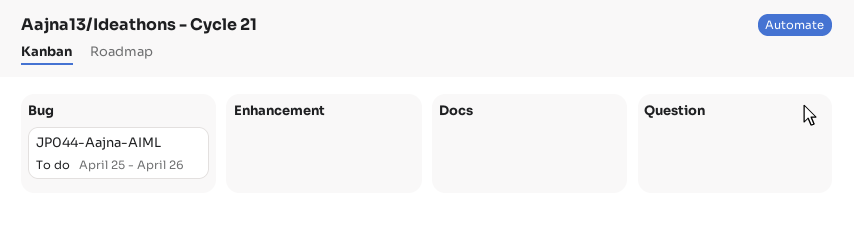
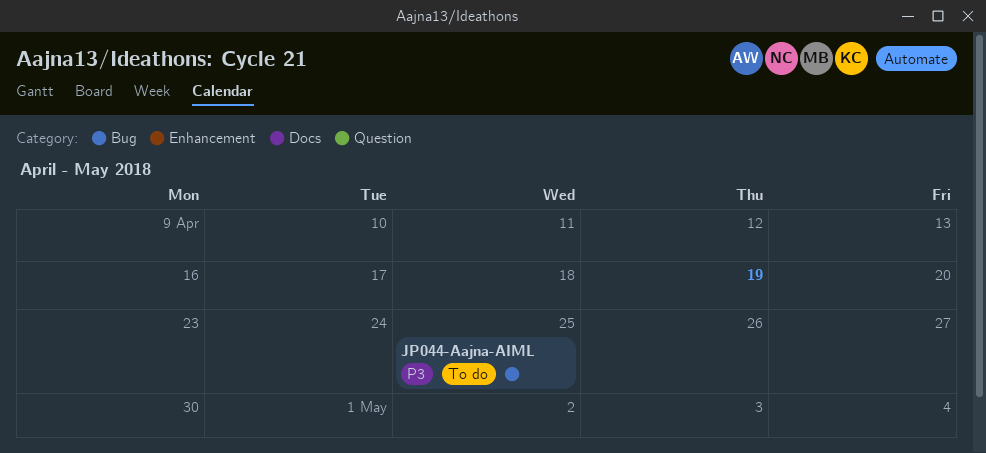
JP044-Aajna-AIML, due: Apr 26 -> Apr 25

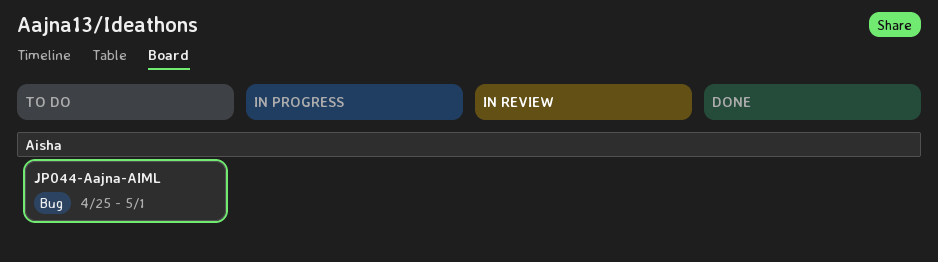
JP044-Aajna-AIML, due: Apr 25 -> May 1

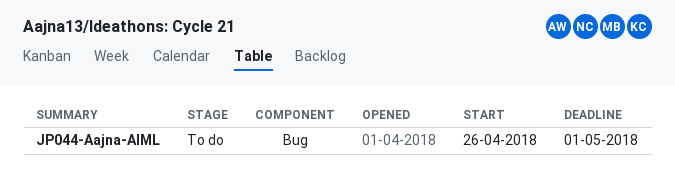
JP044-Aajna-AIML, start: Apr 25 -> Apr 26

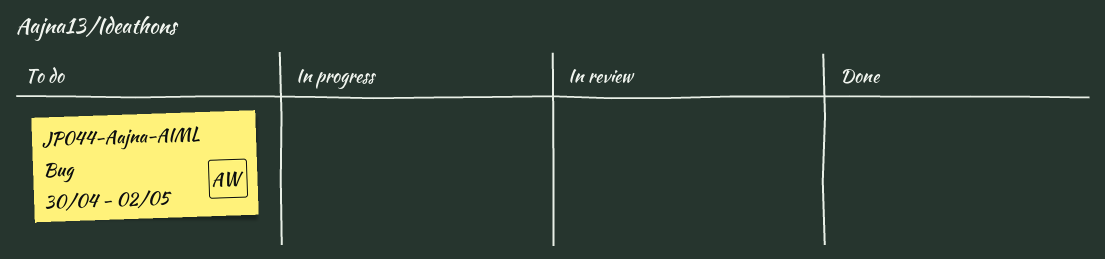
JP044-Aajna-AIML, start: Apr 26 -> Apr 30
JP044-Aajna-AIML, due: May 1 -> May 2

